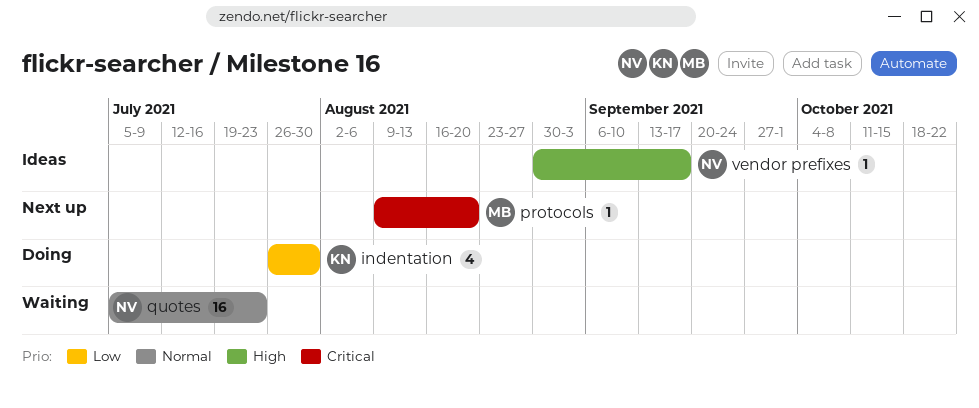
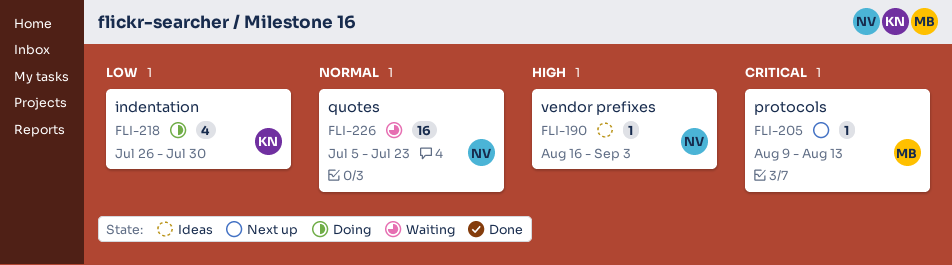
protocols, due: Aug 20 -> Aug 13
vendor prefixes, start: Aug 30 -> Aug 16
vendor prefixes, due: Sep 17 -> Sep 3

